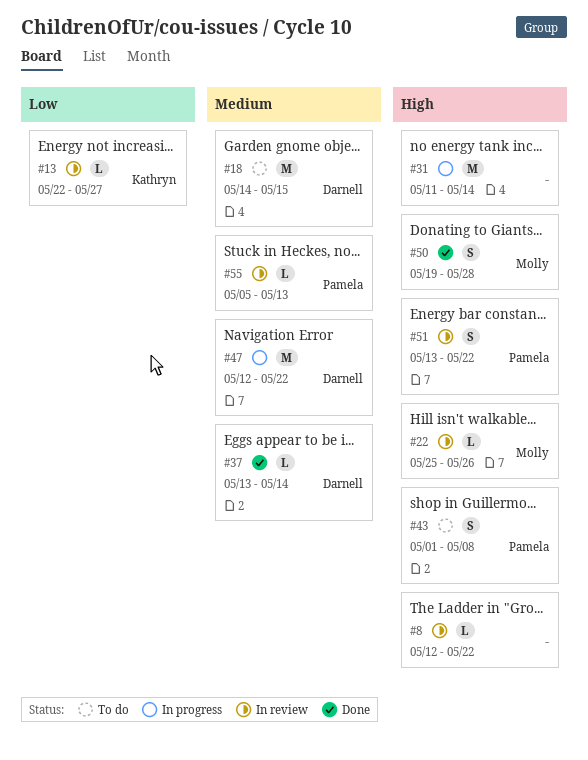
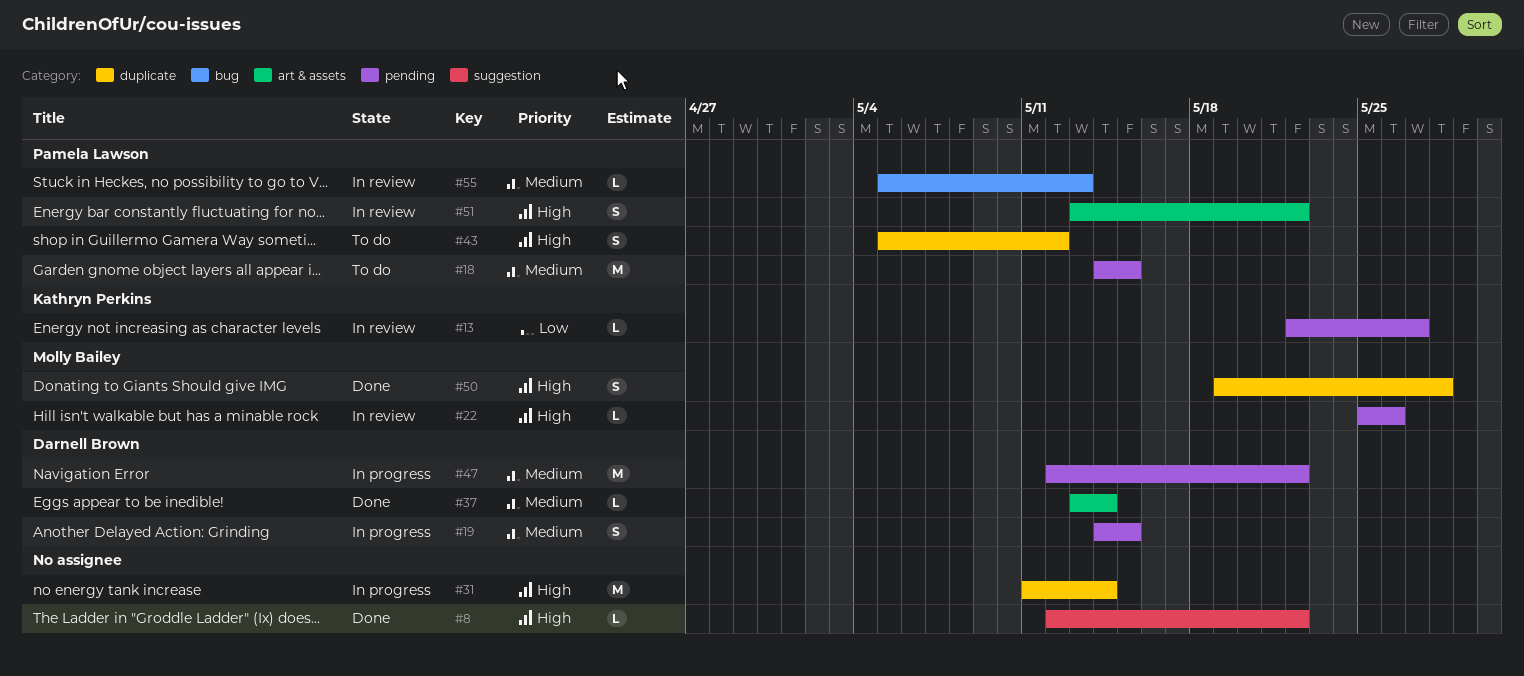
#8, status: In review -> Done
#18, owner: Darnell Brown -> Pamela Lawson
#19: none -> present
#43, start: May 1 -> May 5
#43, due: May 8 -> May 12

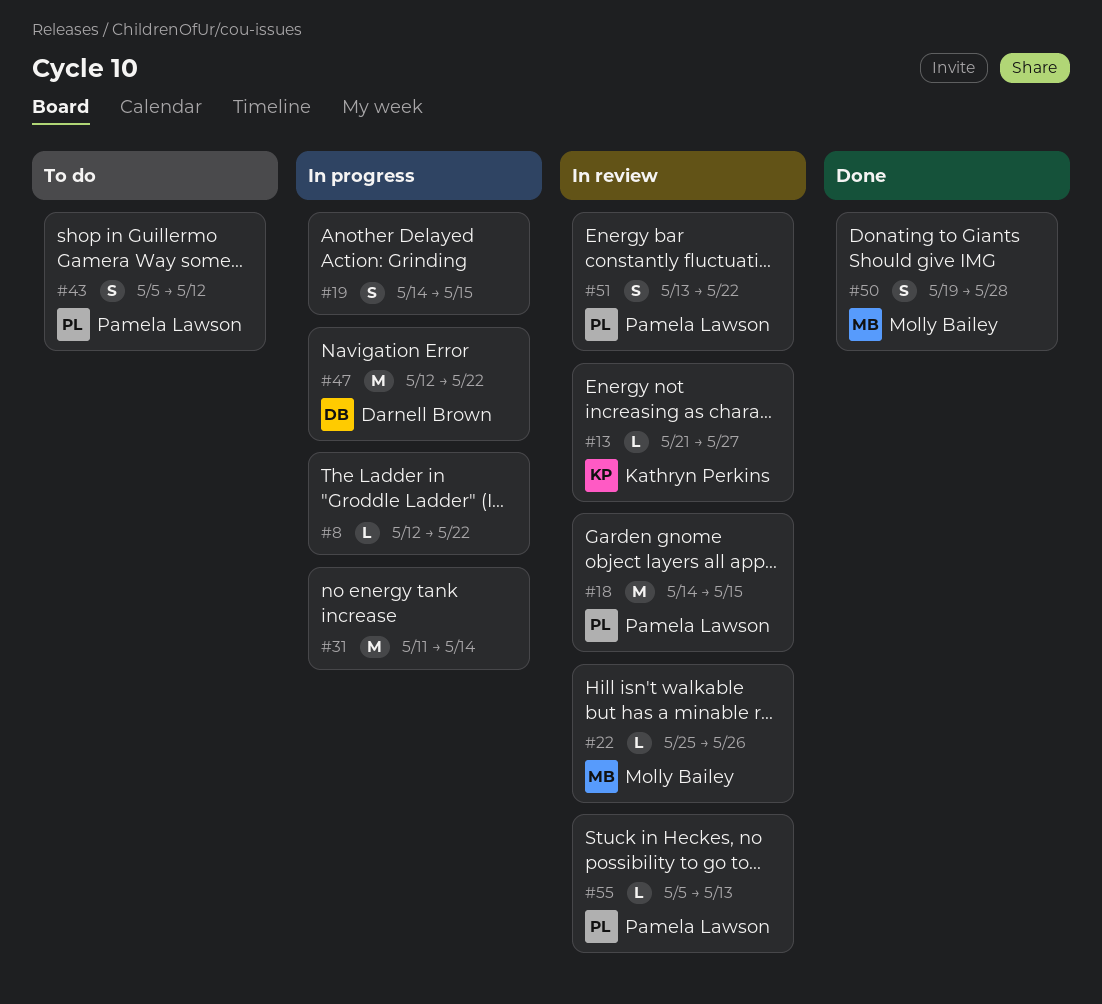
#8, status: Done -> In progress
#13, start: May 22 -> May 21
#18, status: To do -> In review
#19, owner: Darnell Brown -> none
#37: present -> none

